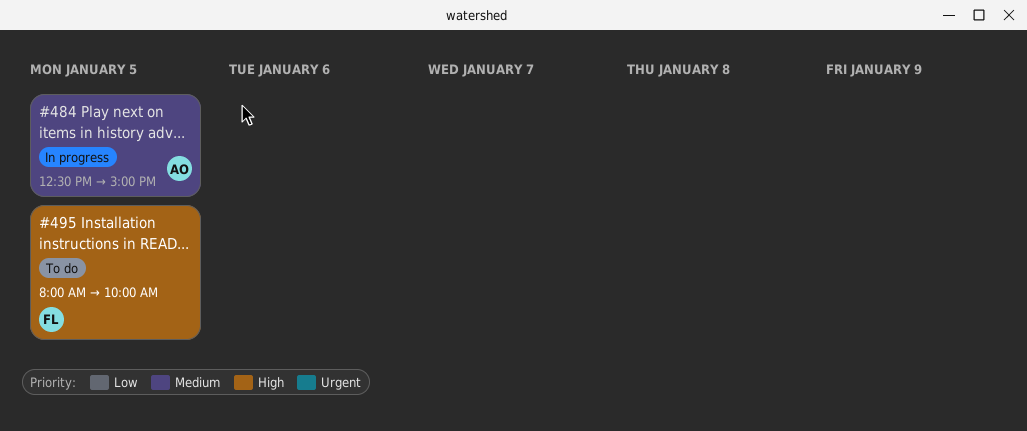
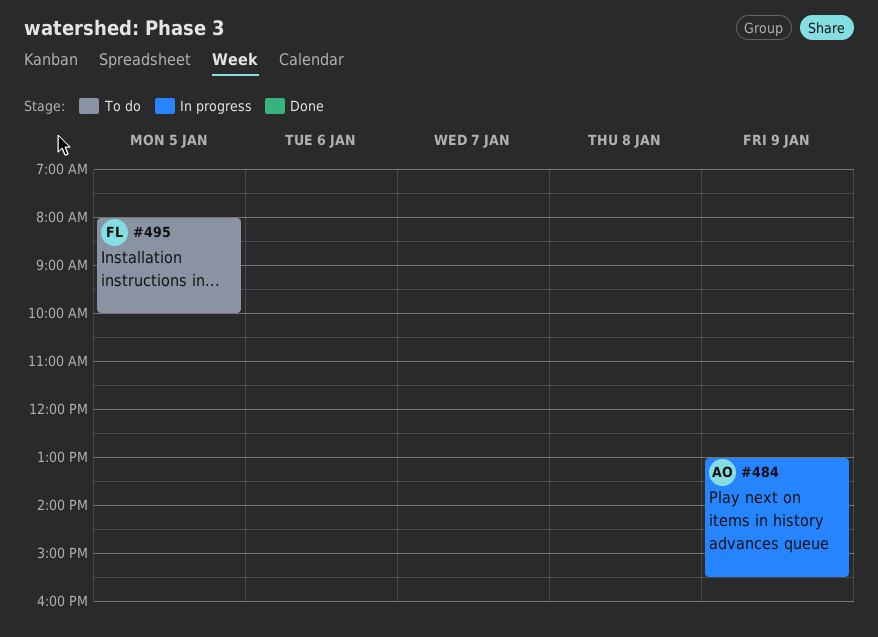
#484, day: Jan 5 -> Jan 9
#484, begins: 12:30 -> 13:00
#484, ends: 15:00 -> 15:30

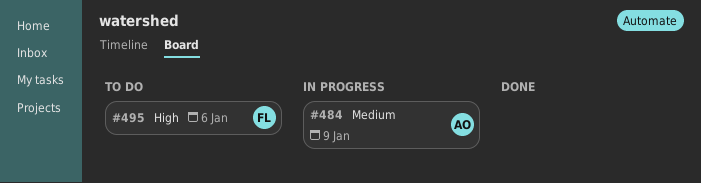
#495, day: Jan 5 -> Jan 6

